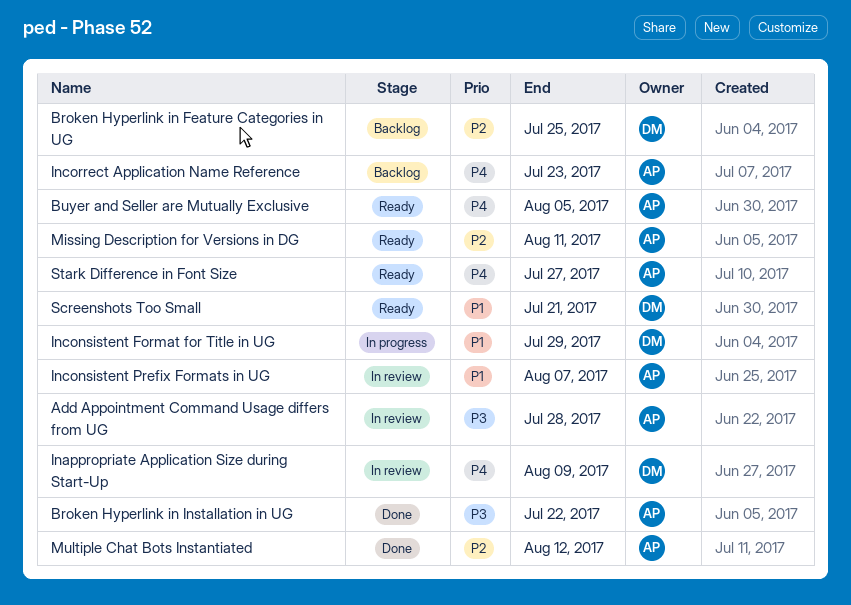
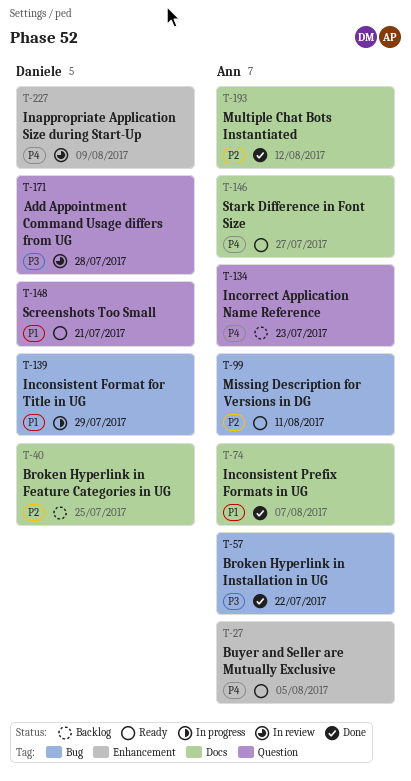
Add Appointment Command Usage differs from UG, owner: Ann -> Daniele
Inconsistent Prefix Formats in UG, status: In review -> Done

